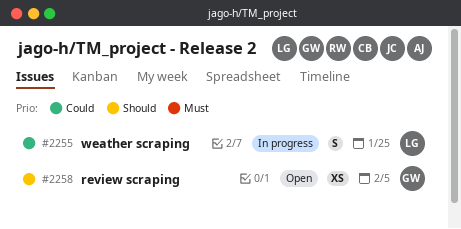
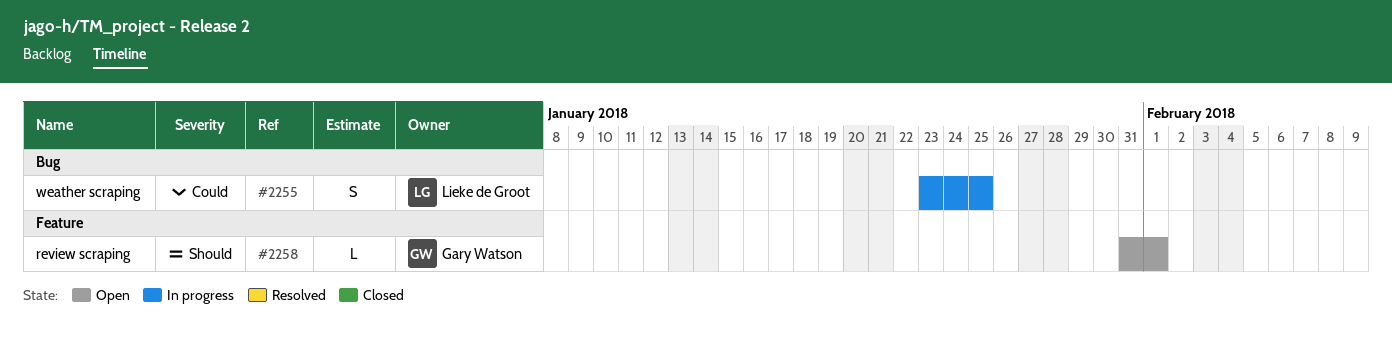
#2258, estimate: XS -> L
#2258, due: Feb 5 -> Feb 1

